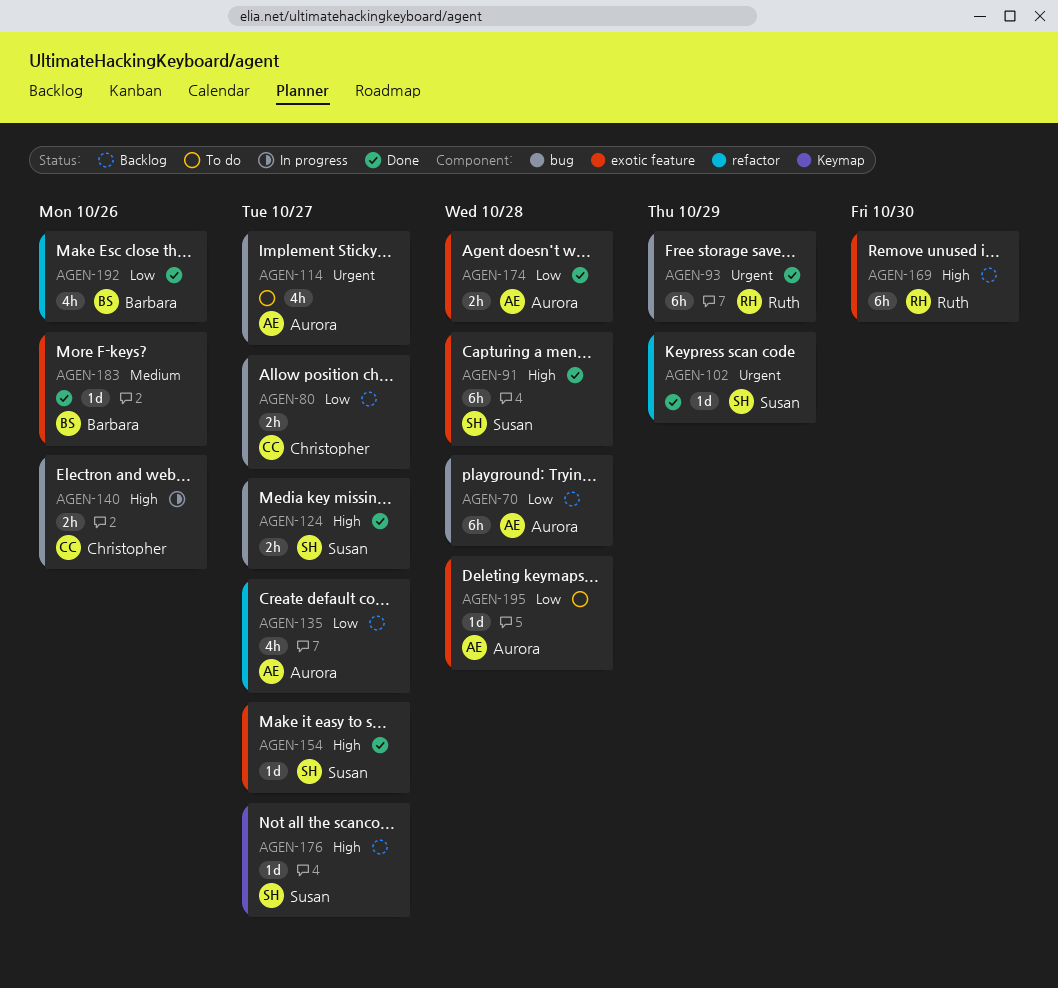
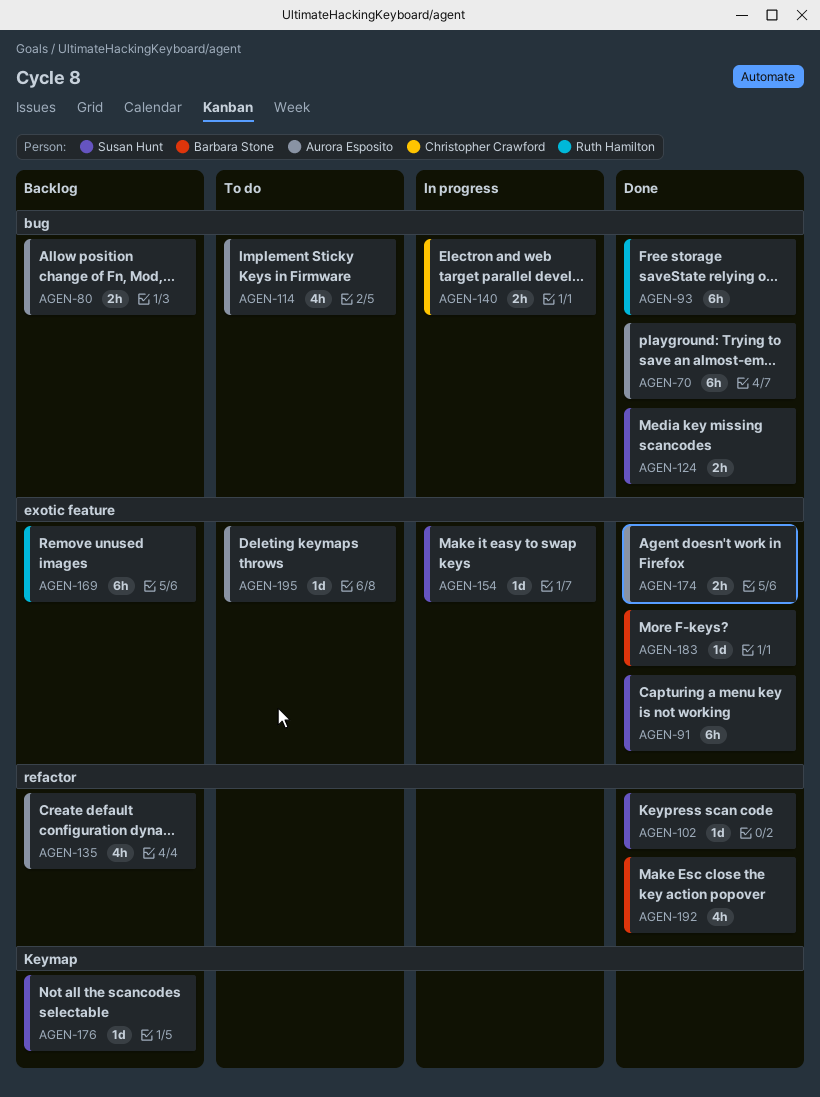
AGEN-70, status: Backlog -> Done
AGEN-80, owner: Christopher Crawford -> Aurora Esposito
AGEN-154, status: Done -> In progress

